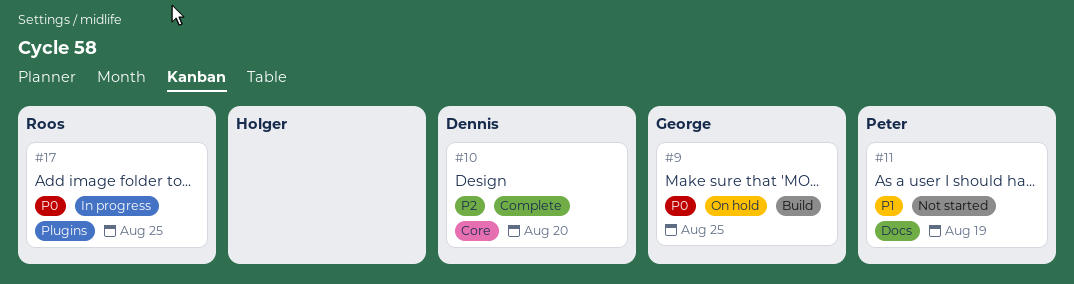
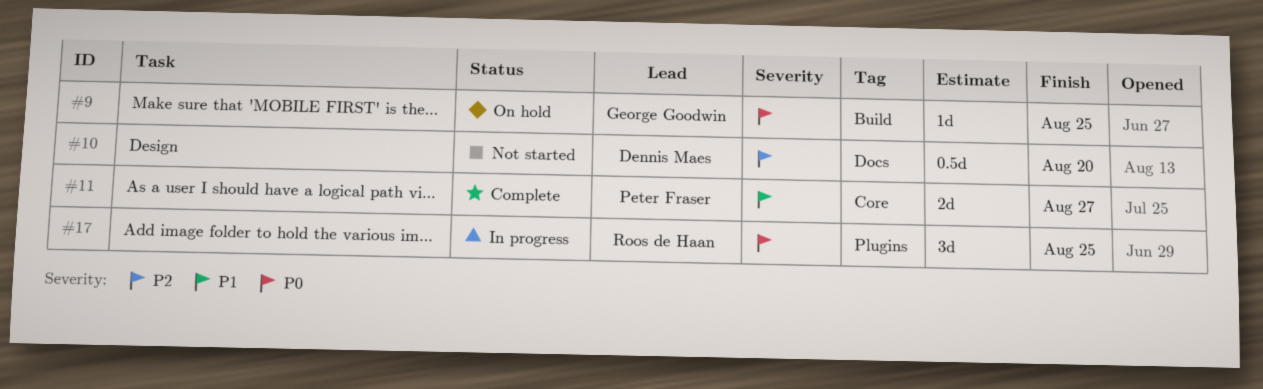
#10, status: Complete -> Not started
#10, label: Core -> Docs
#11, status: Not started -> Complete
#11, label: Docs -> Core
#11, due: Aug 19 -> Aug 27

